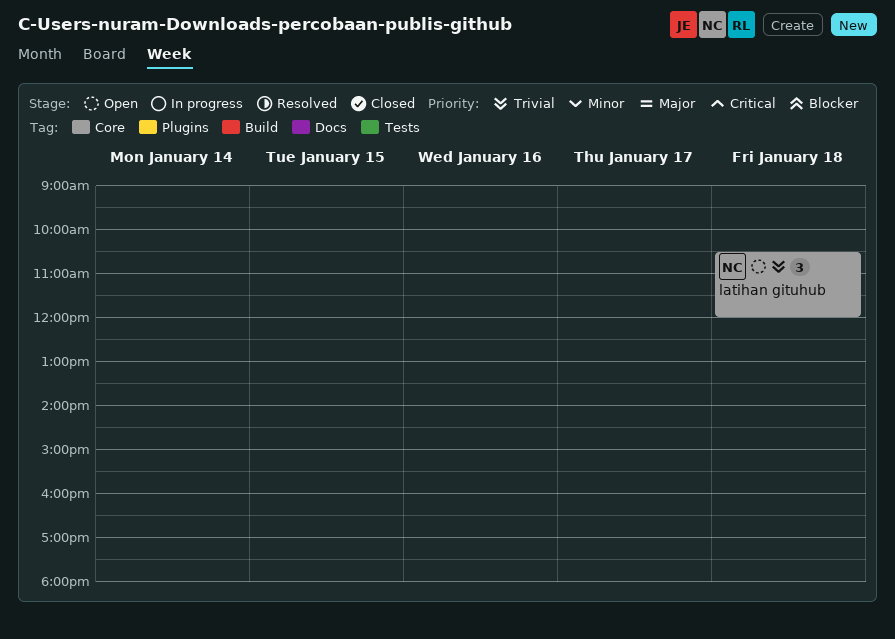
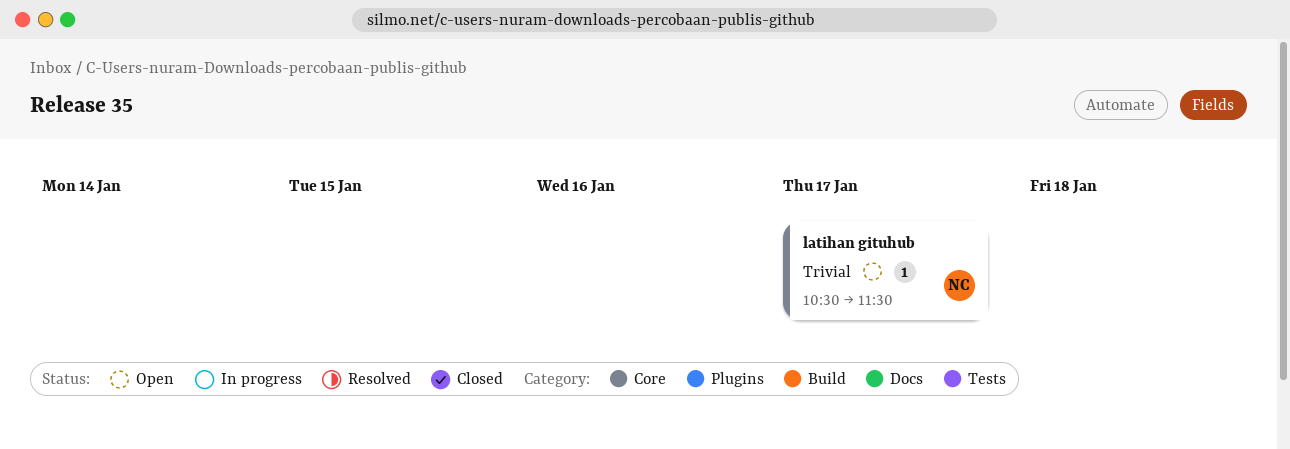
latihan gituhub, estimate: 3 -> 1
latihan gituhub, day: Jan 18 -> Jan 17
latihan gituhub, ends: 12:00 -> 11:30

